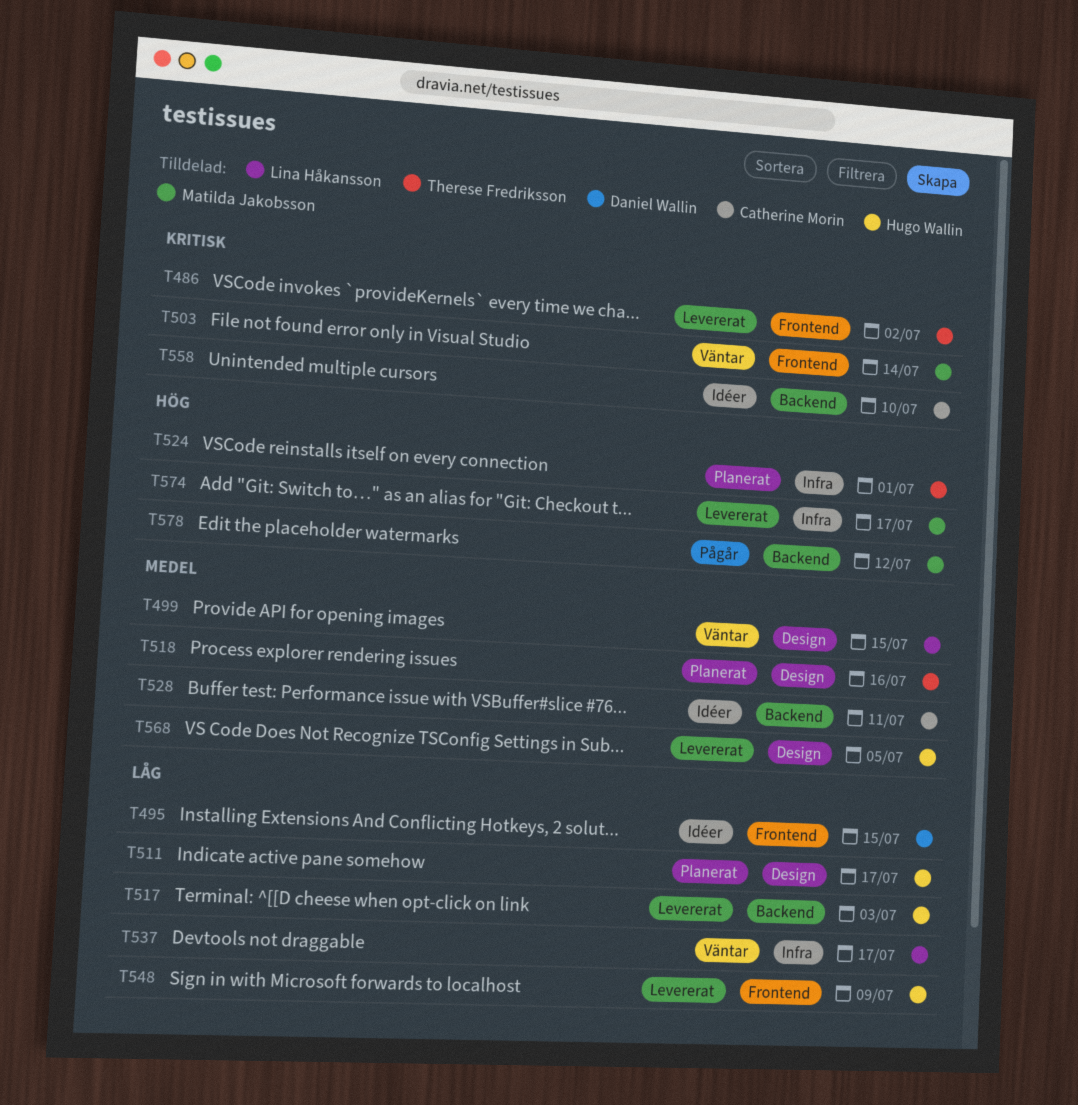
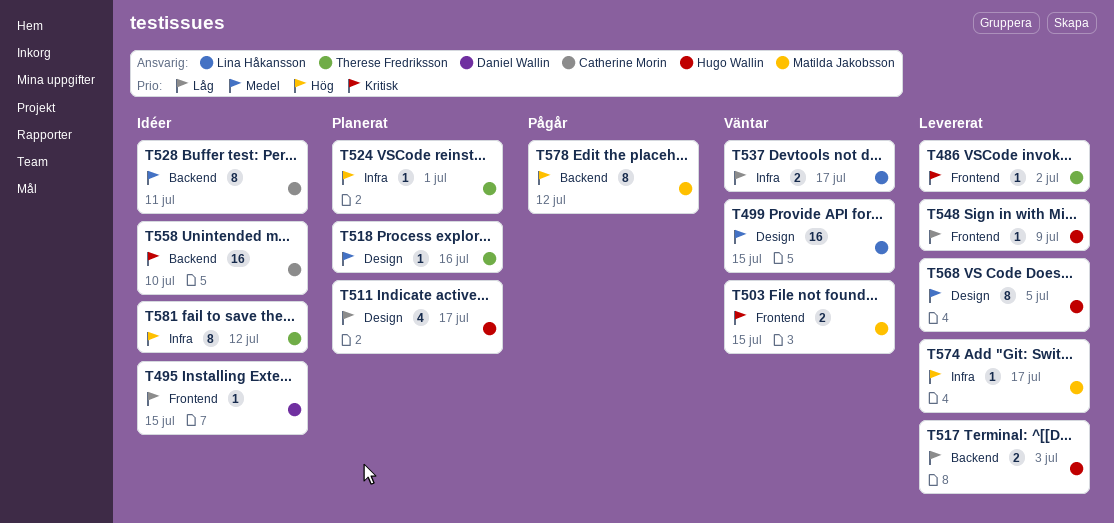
T503, due: Jul 14 -> Jul 15
T581: none -> present

